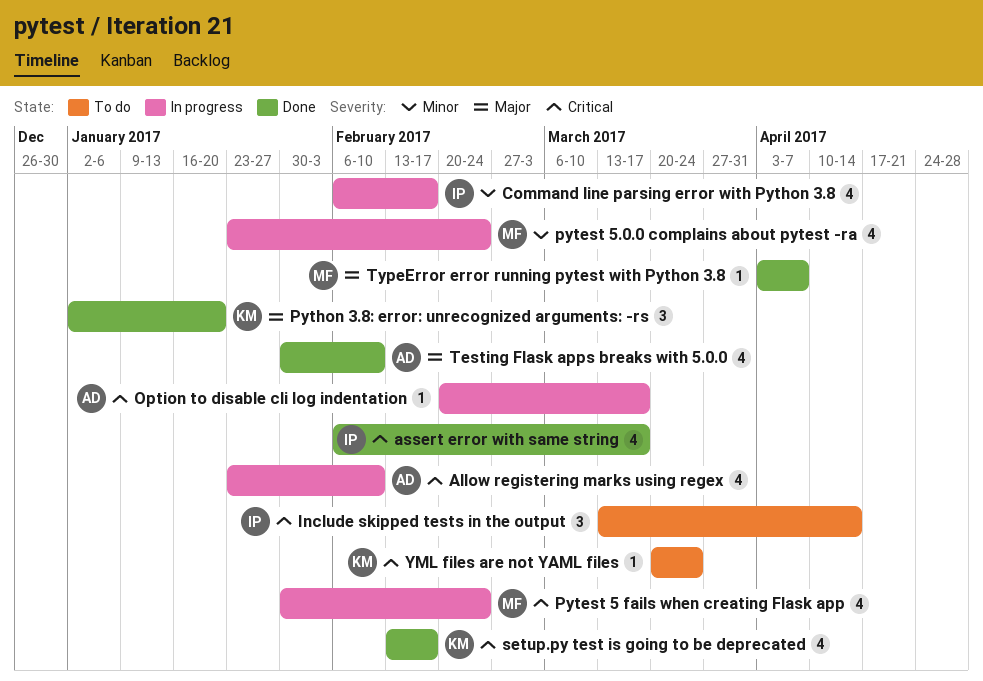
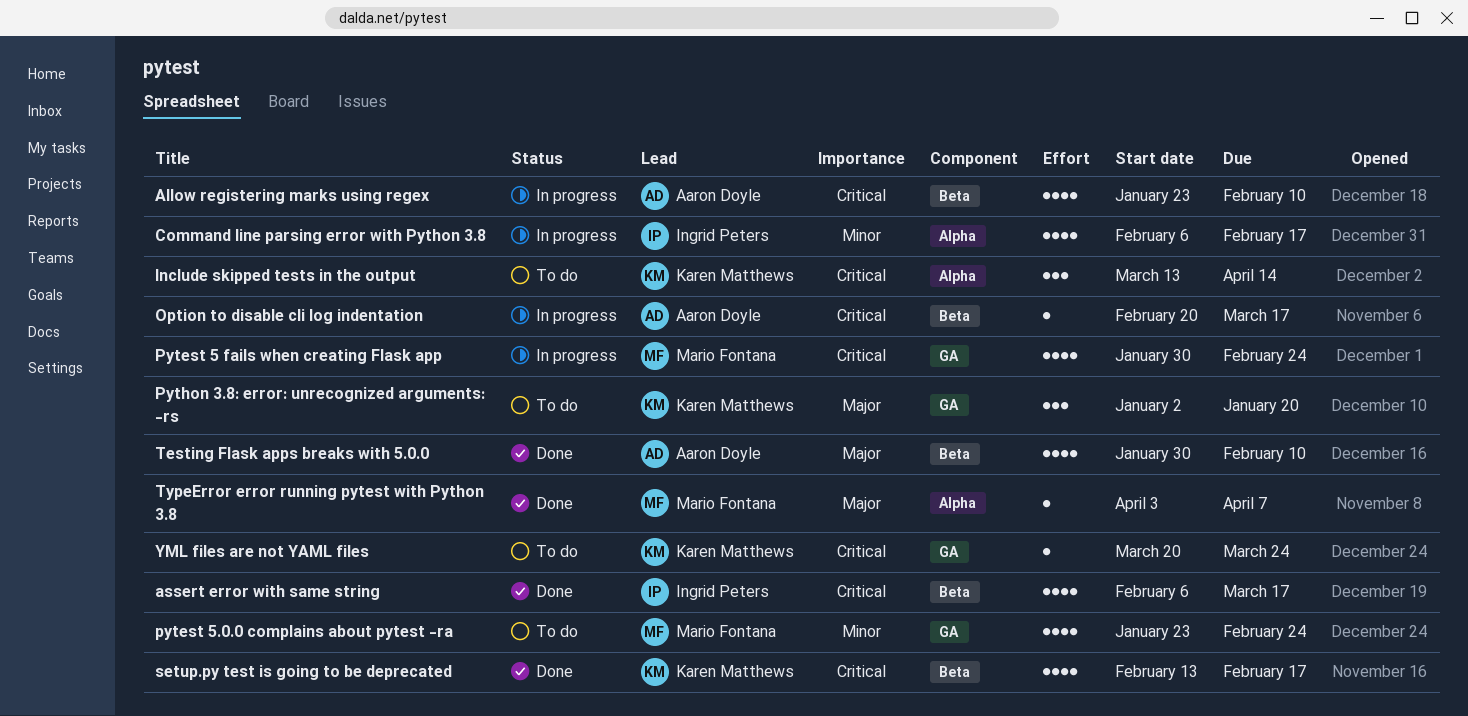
Include skipped tests in the output, owner: Ingrid Peters -> Karen Matthews
pytest 5.0.0 complains about pytest -ra, status: In progress -> To do
Python 3.8: error: unrecognized arguments: -rs, status: Done -> To do

